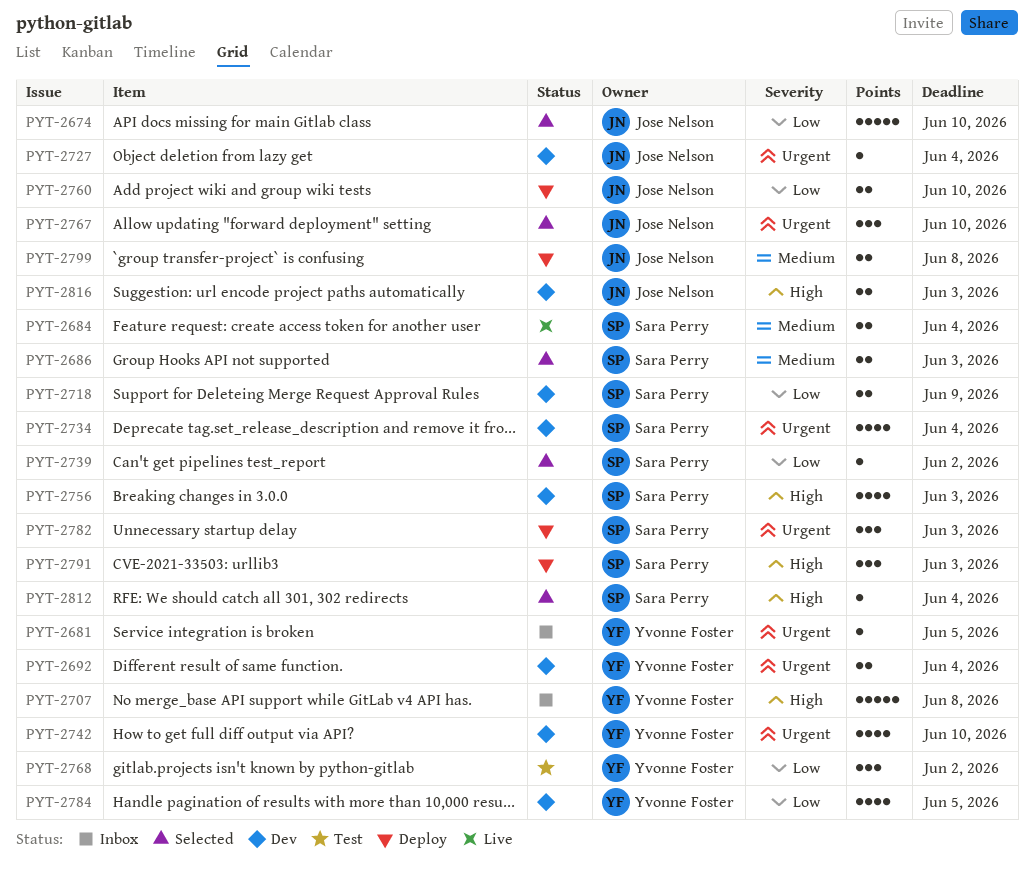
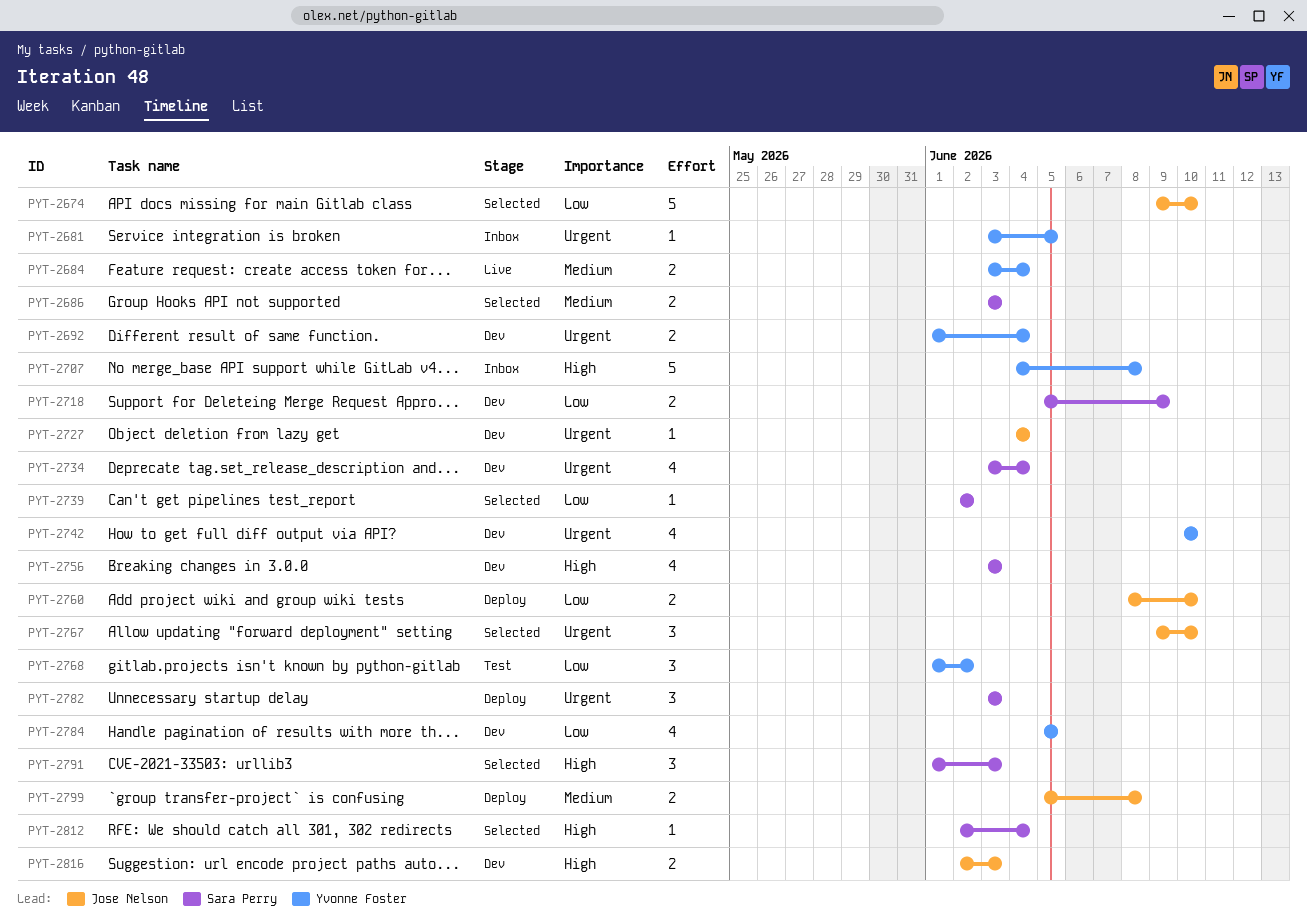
PYT-2684, owner: Sara Perry -> Yvonne Foster
PYT-2791, status: Deploy -> Selected

